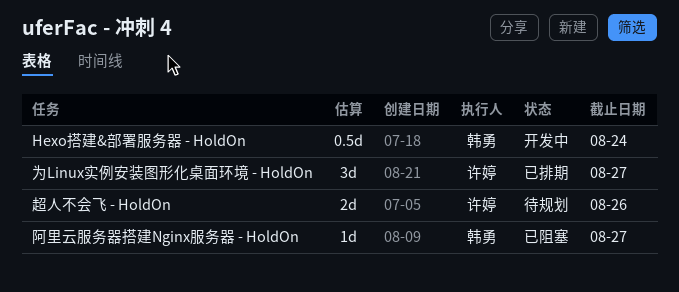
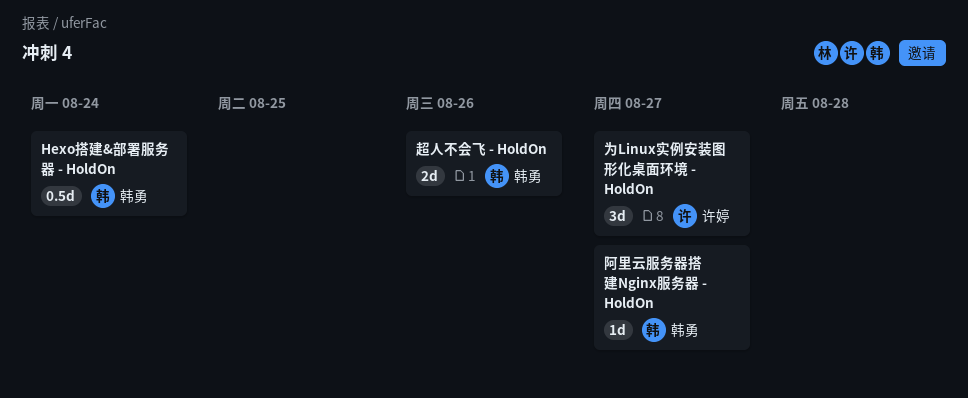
超人不会飞 - HoldOn, owner: 许婷 -> 韩勇

